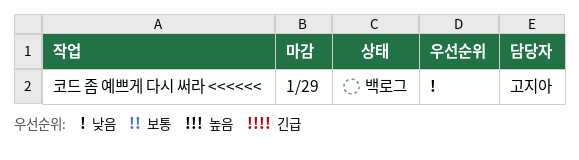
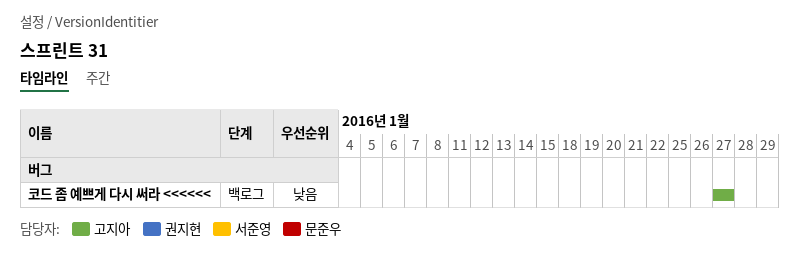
코드 좀 예쁘게 다시 써라 <<<<<<, due: Jan 29 -> Jan 27

